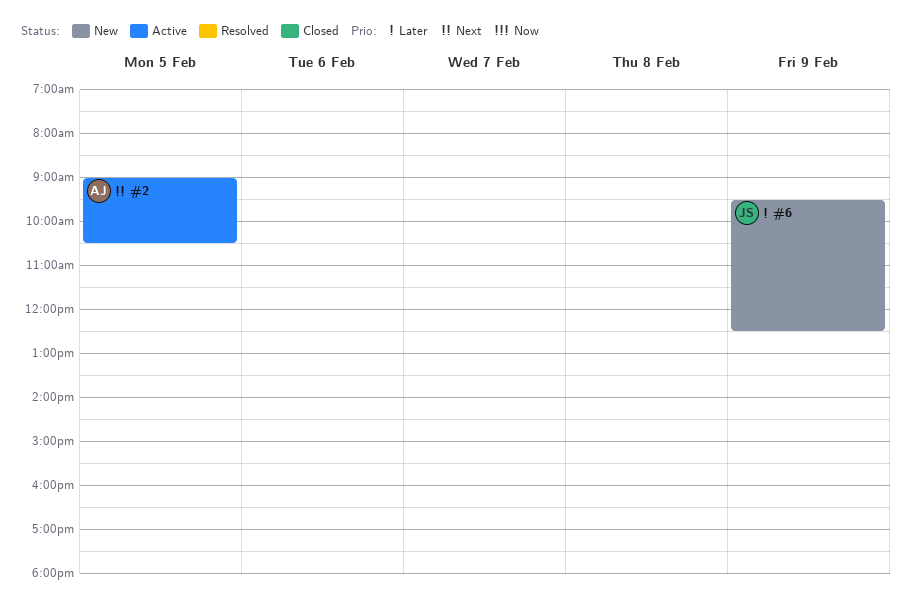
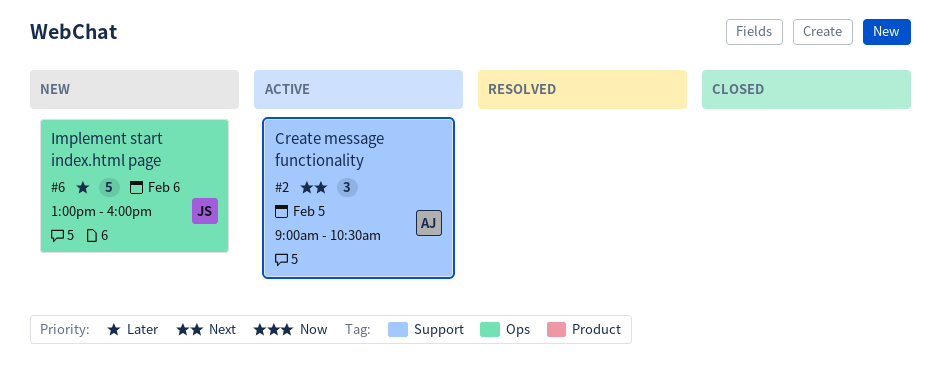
#6, day: Feb 9 -> Feb 6
#6, begins: 09:30 -> 13:00
#6, ends: 12:30 -> 16:00

